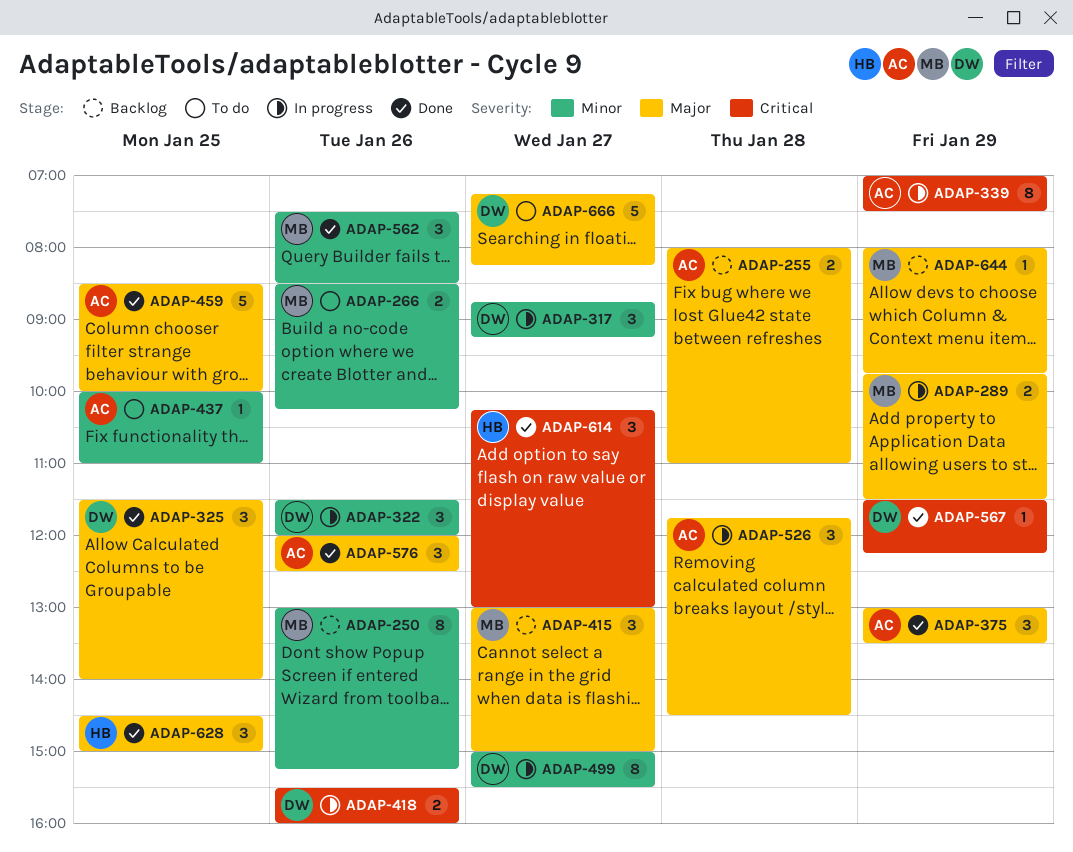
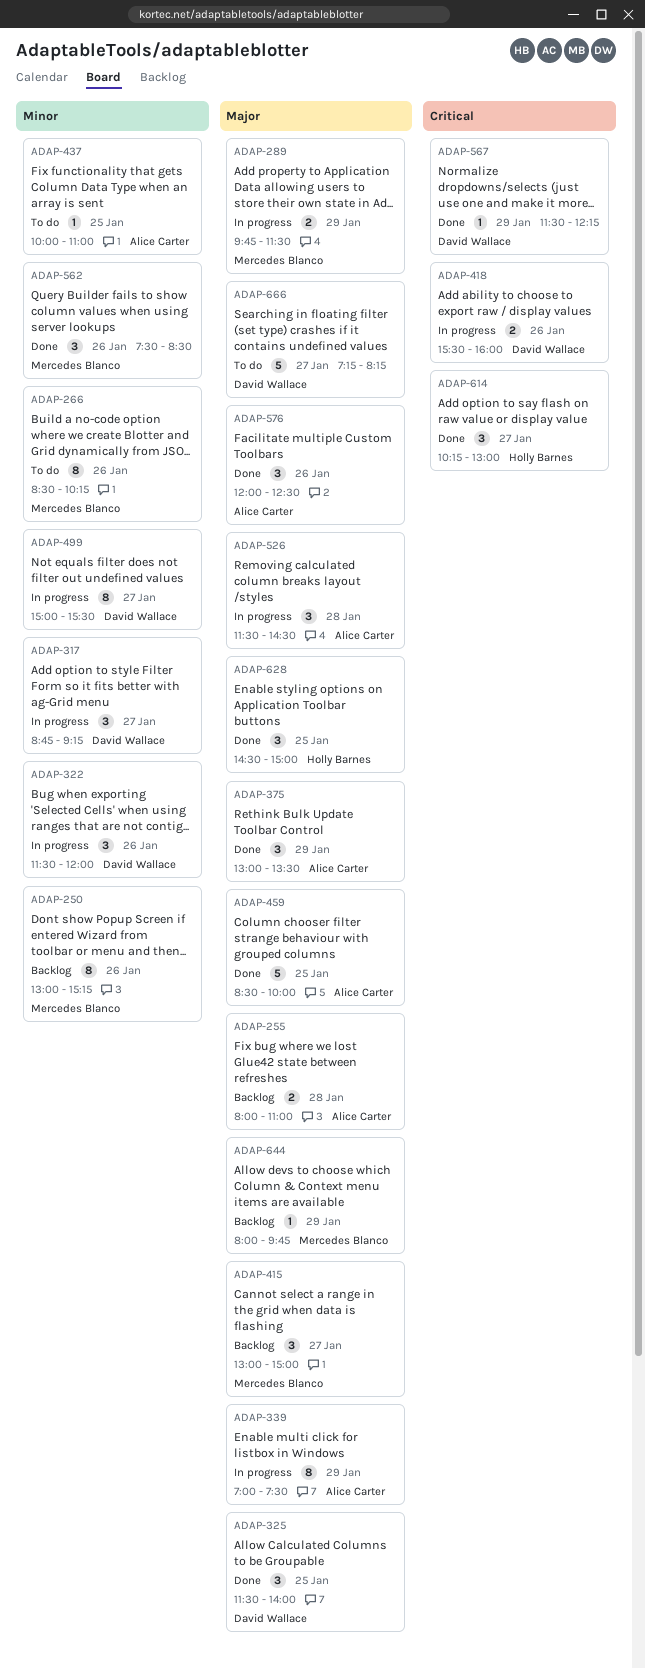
ADAP-266, estimate: 2 -> 8
ADAP-339, priority: Critical -> Major
ADAP-526, begins: 11:45 -> 11:30

